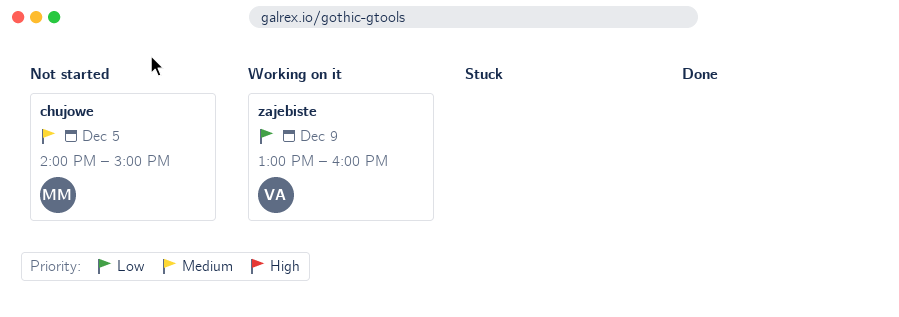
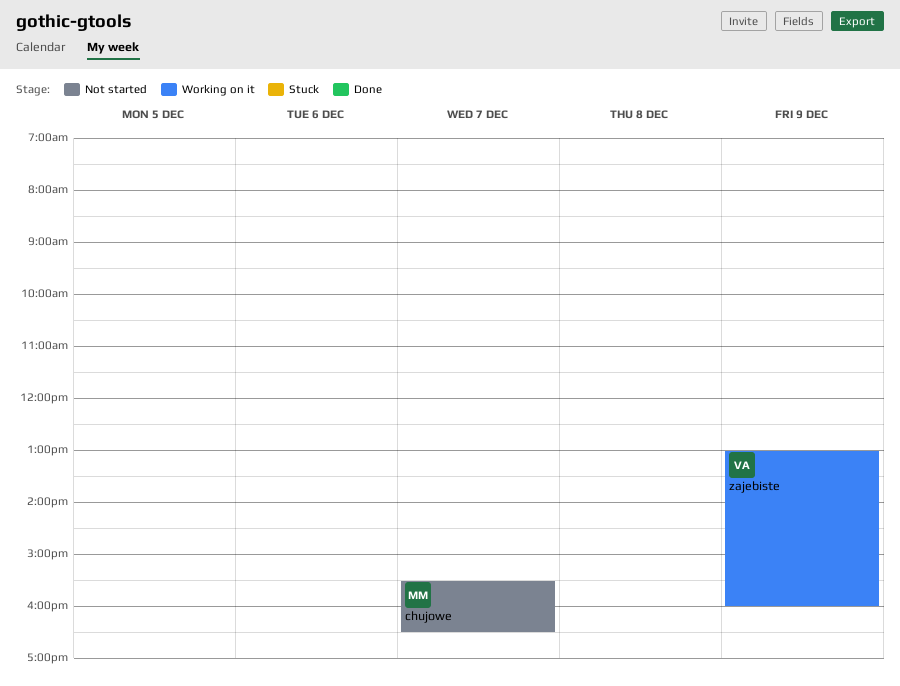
chujowe, day: Dec 5 -> Dec 7
chujowe, begins: 14:00 -> 15:30
chujowe, ends: 15:00 -> 16:30

